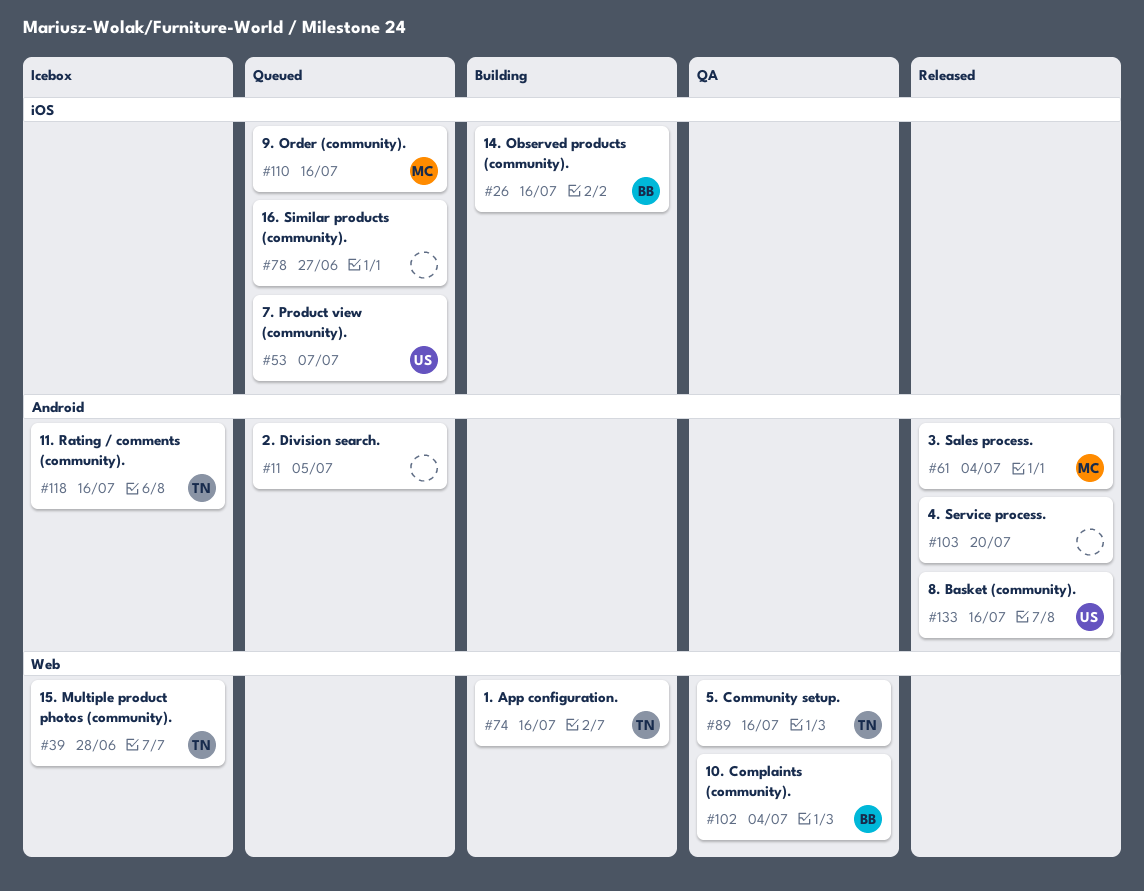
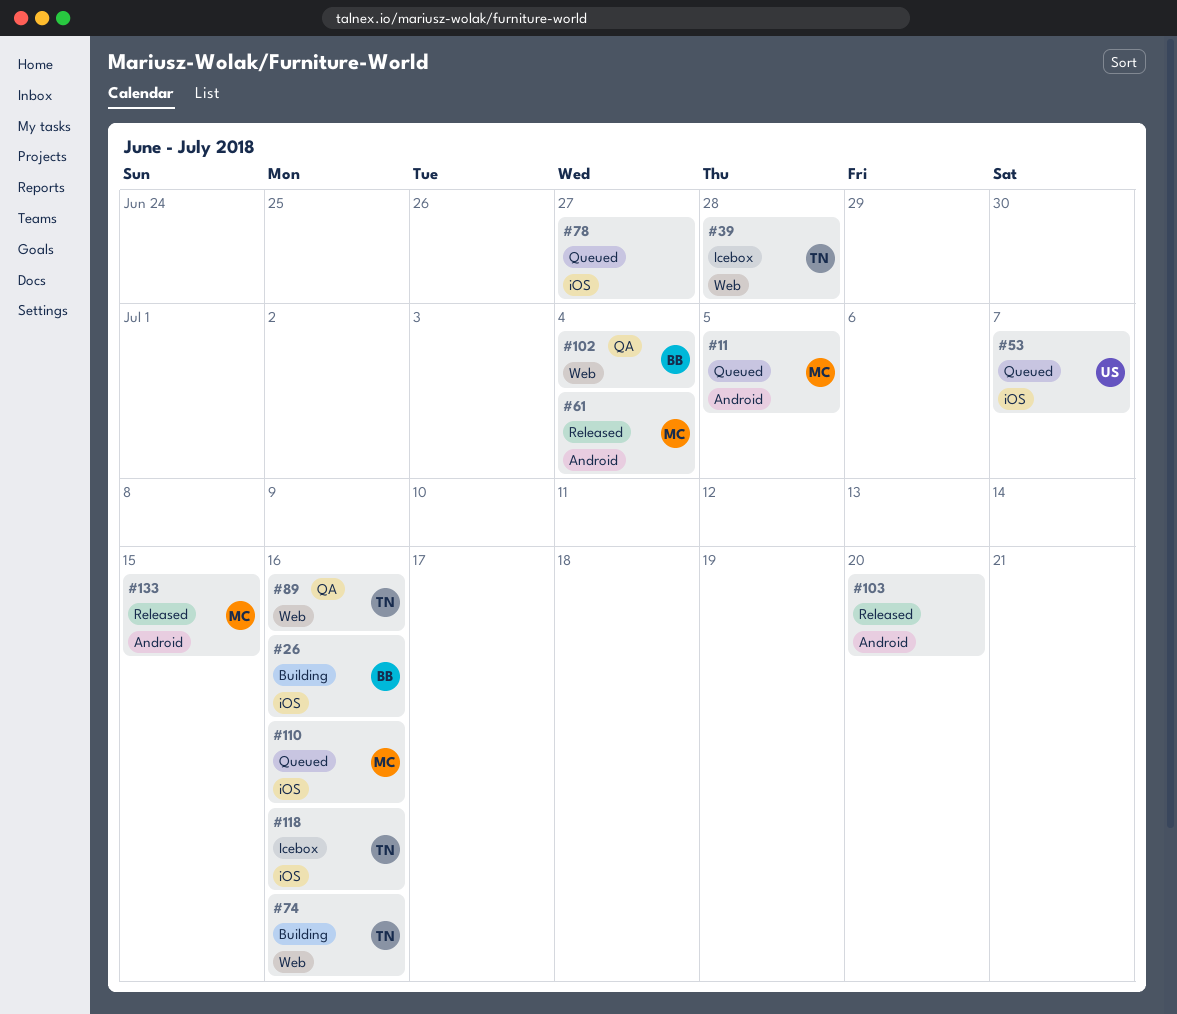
#11, owner: none -> MC
#118, label: Android -> iOS
#133, owner: US -> MC
#133, due: Jul 16 -> Jul 15

